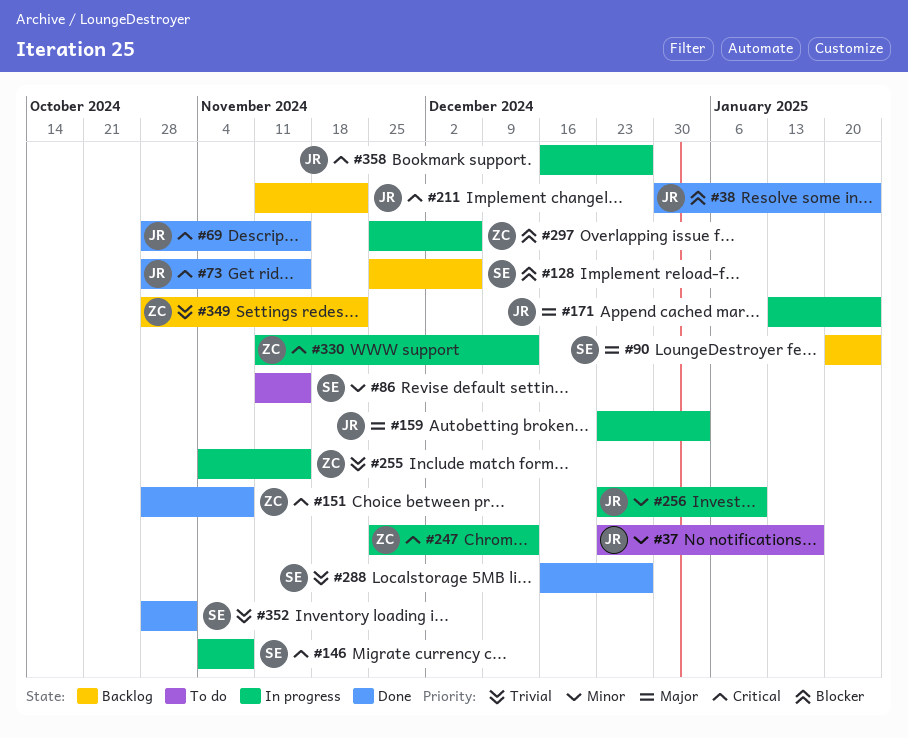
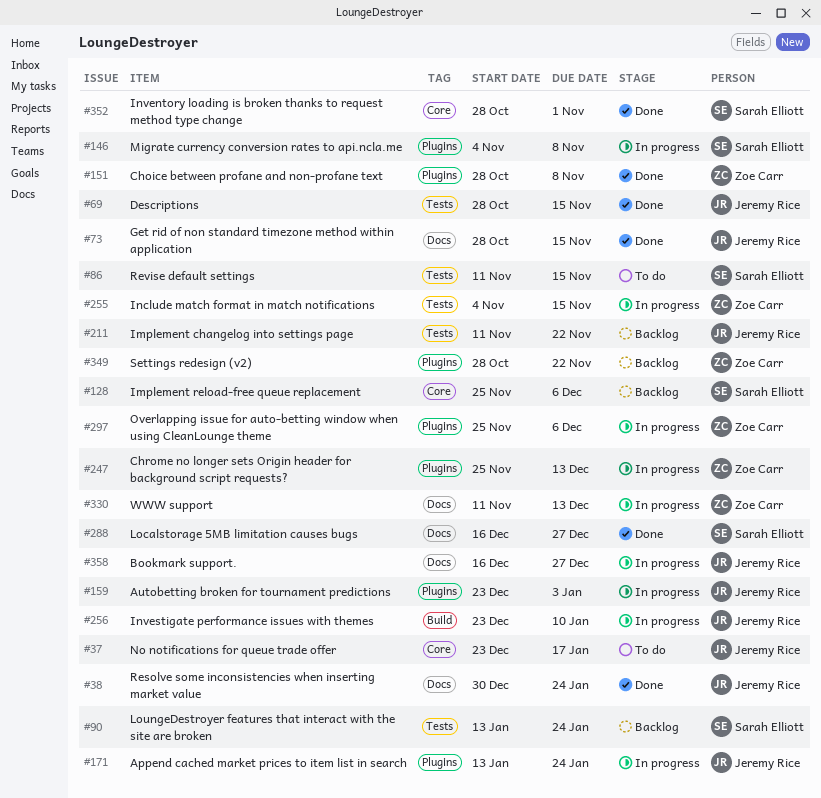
#90, start: Jan 20 -> Jan 13

